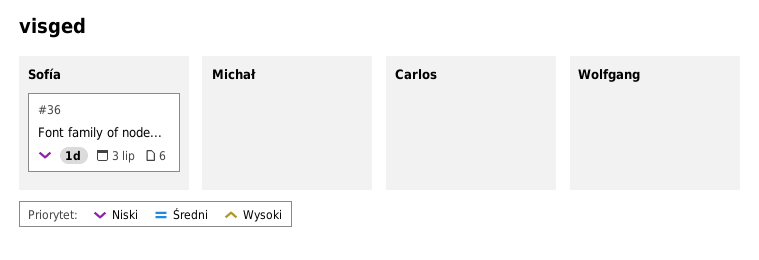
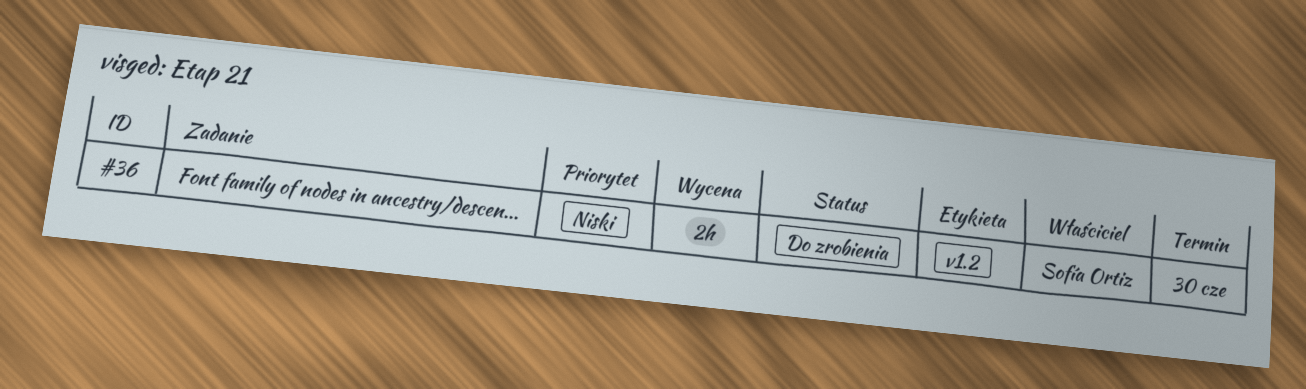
#36, estimate: 1d -> 2h
#36, due: Jul 3 -> Jun 30

